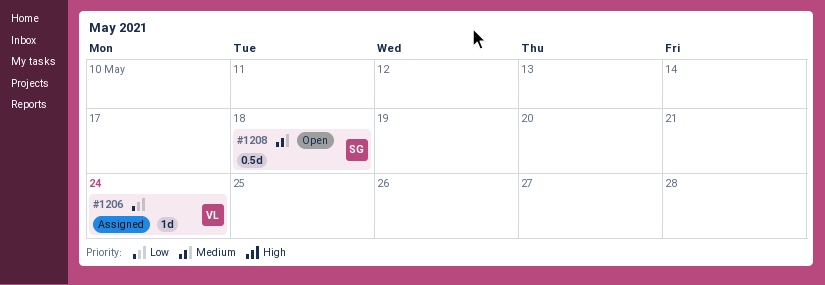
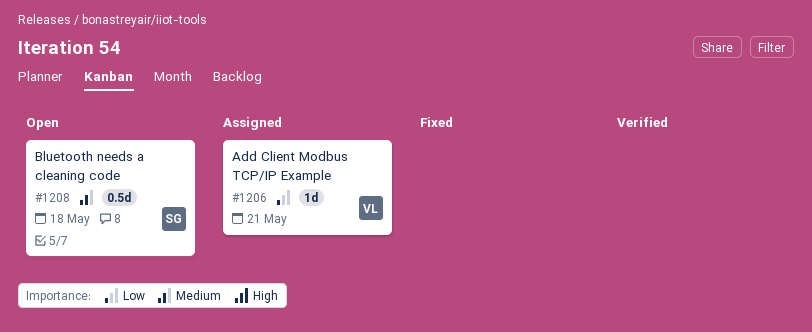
#1206, due: May 24 -> May 21

